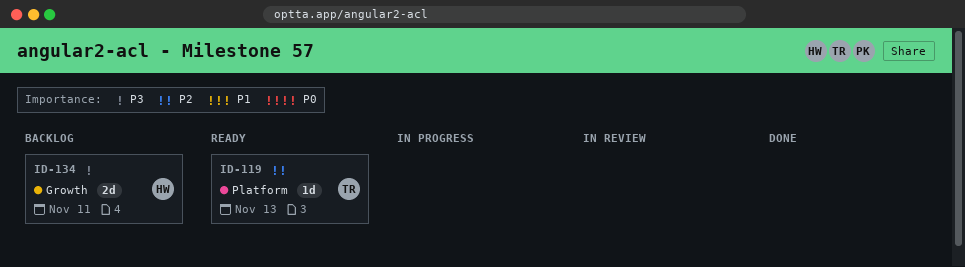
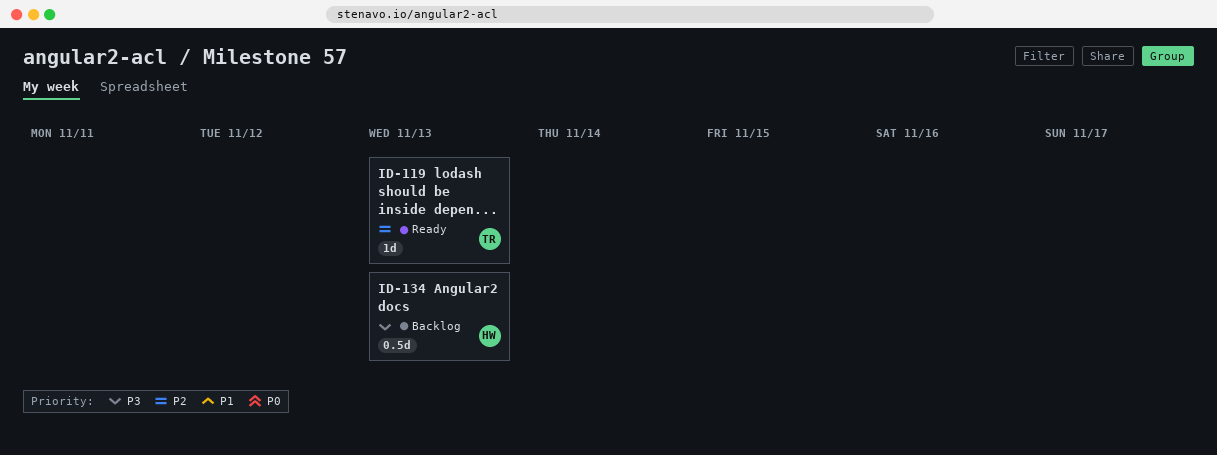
ID-134, estimate: 2d -> 0.5d
ID-134, due: Nov 11 -> Nov 13

